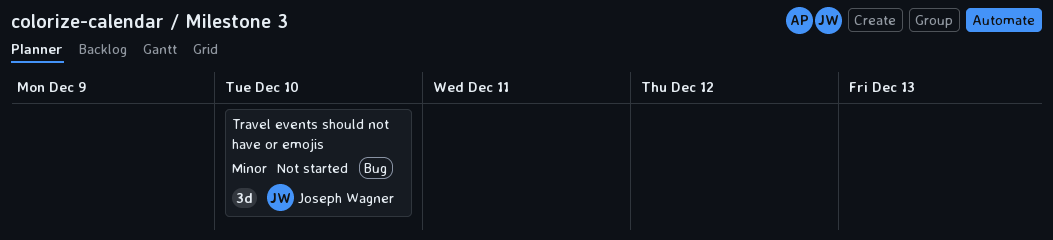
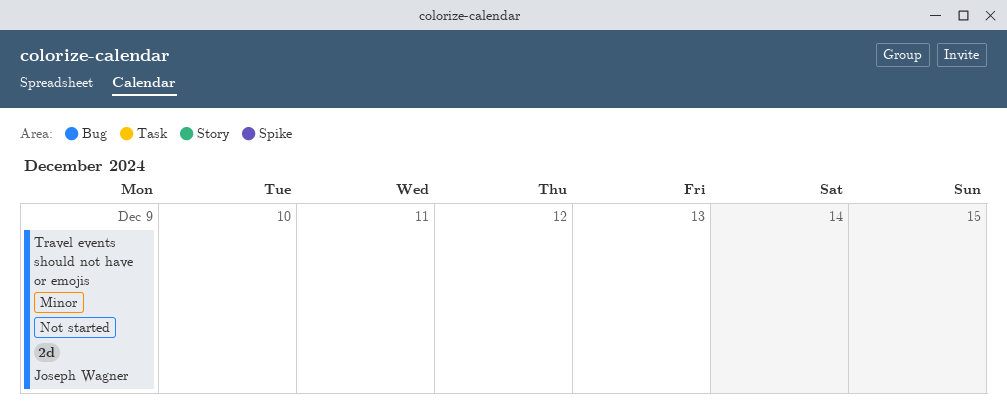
Travel events should not have or emojis, estimate: 3d -> 2d
Travel events should not have or emojis, due: Dec 10 -> Dec 9

